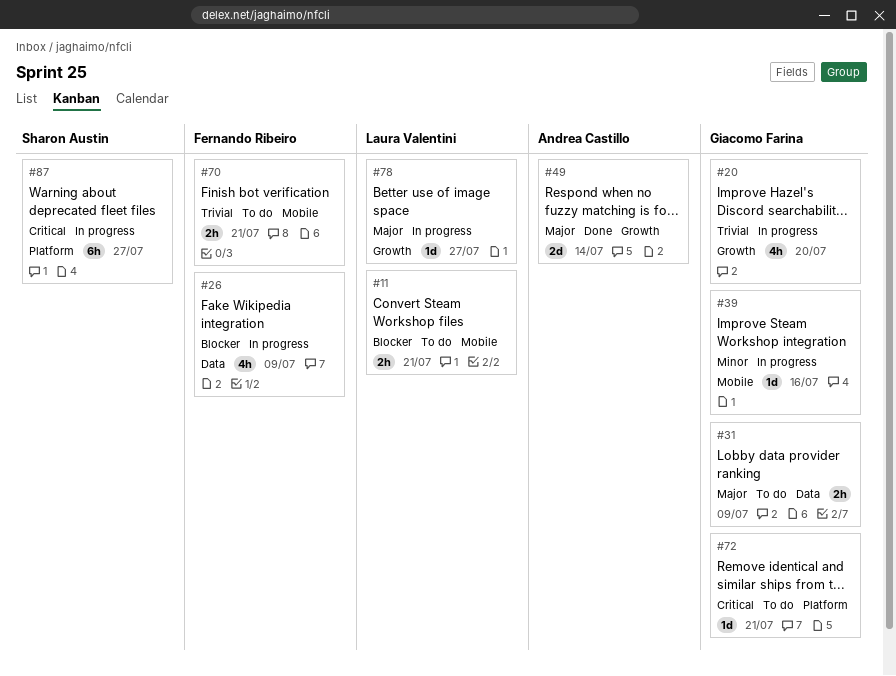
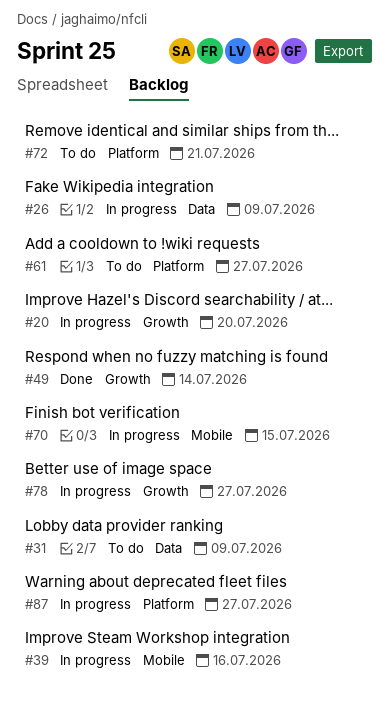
#11: present -> none
#61: none -> present
#70, status: To do -> In progress
#70, due: Jul 21 -> Jul 15

